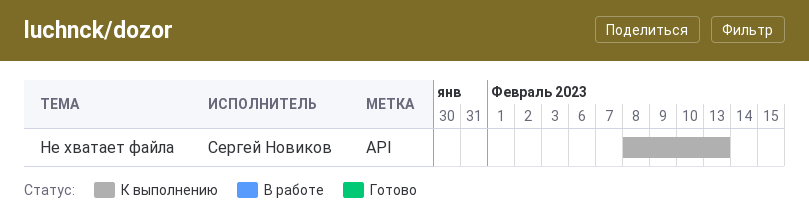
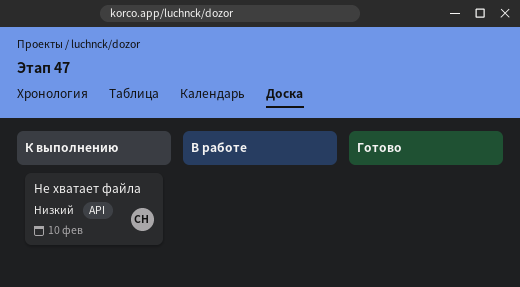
Не хватает файла, due: Feb 13 -> Feb 10

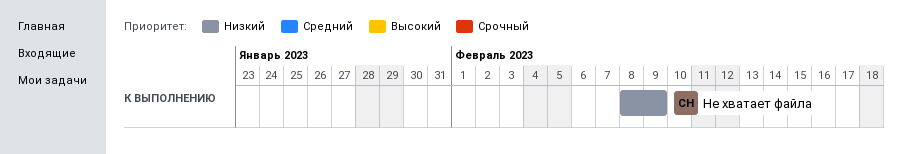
Не хватает файла, due: Feb 10 -> Feb 9

